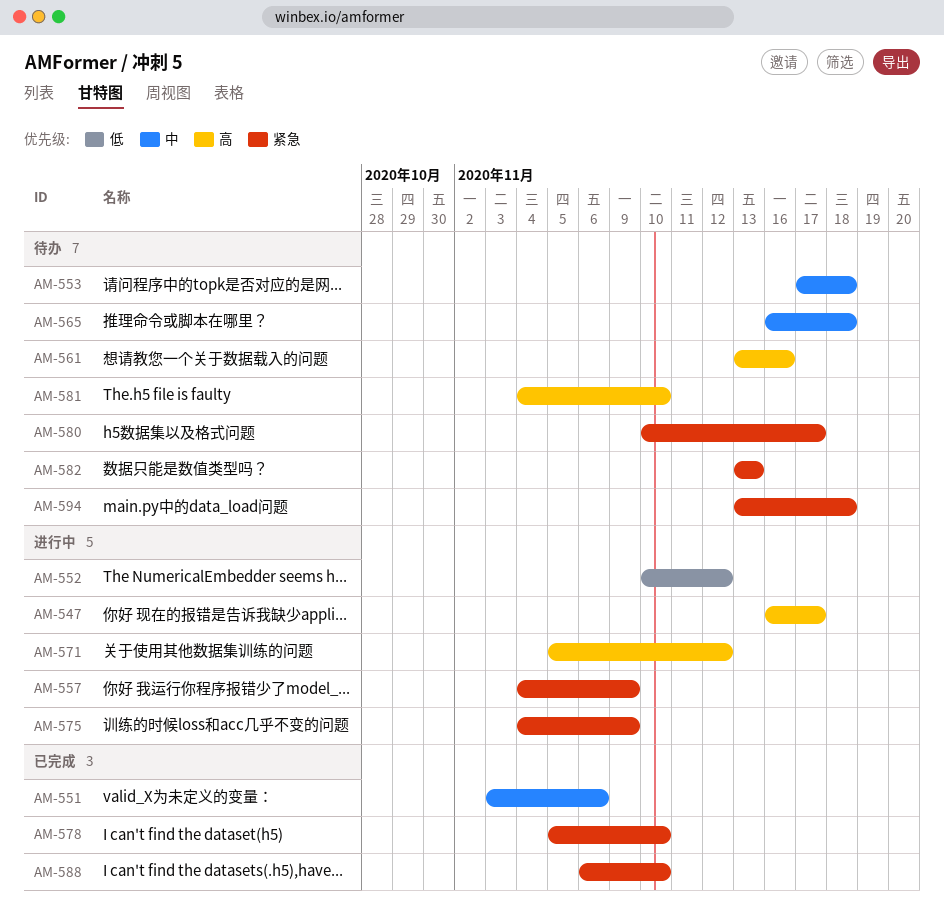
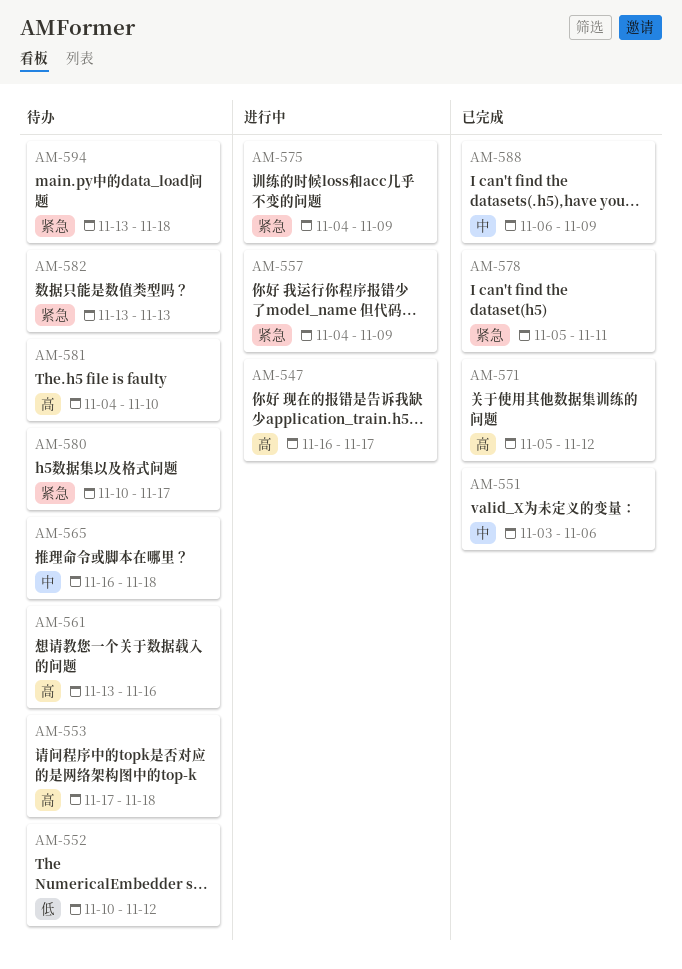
AM-552, status: 进行中 -> 待办
AM-553, priority: 中 -> 高
AM-571, status: 进行中 -> 已完成
AM-578, due: Nov 10 -> Nov 11
AM-588, priority: 紧急 -> 中
AM-588, due: Nov 10 -> Nov 9

